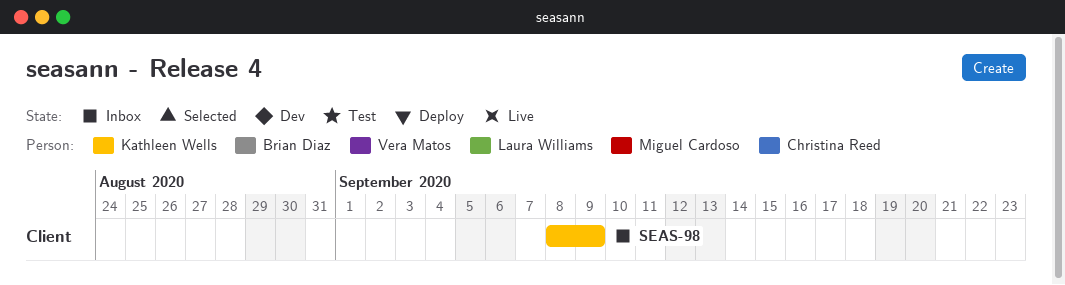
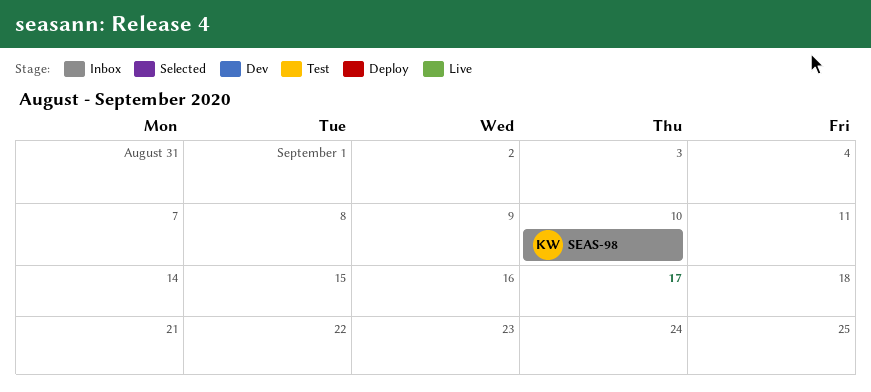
SEAS-98, start: Sep 8 -> Sep 10
SEAS-98, due: Sep 9 -> Sep 10

